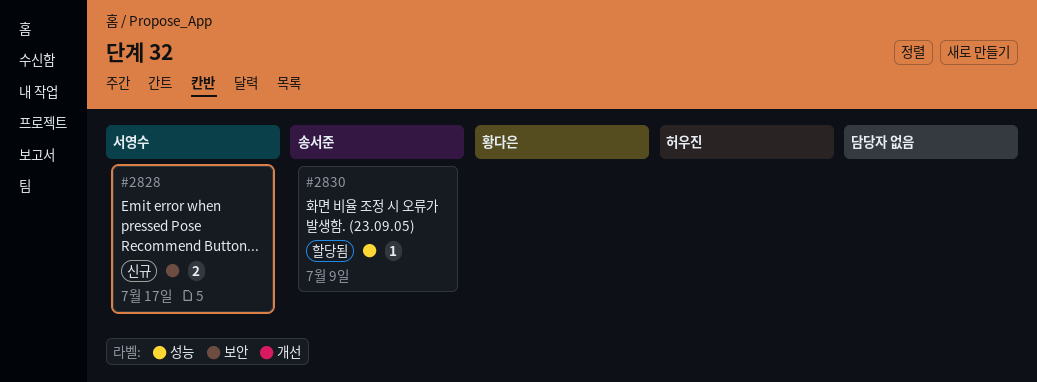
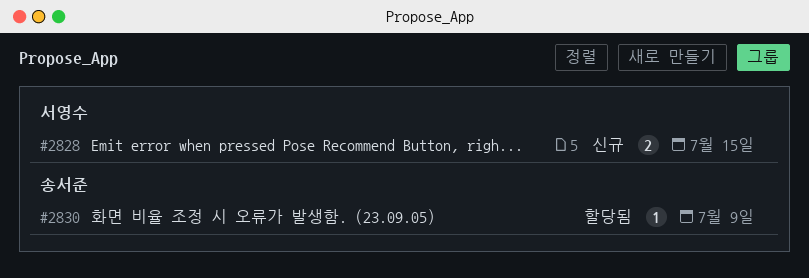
#2828, due: Jul 17 -> Jul 15

